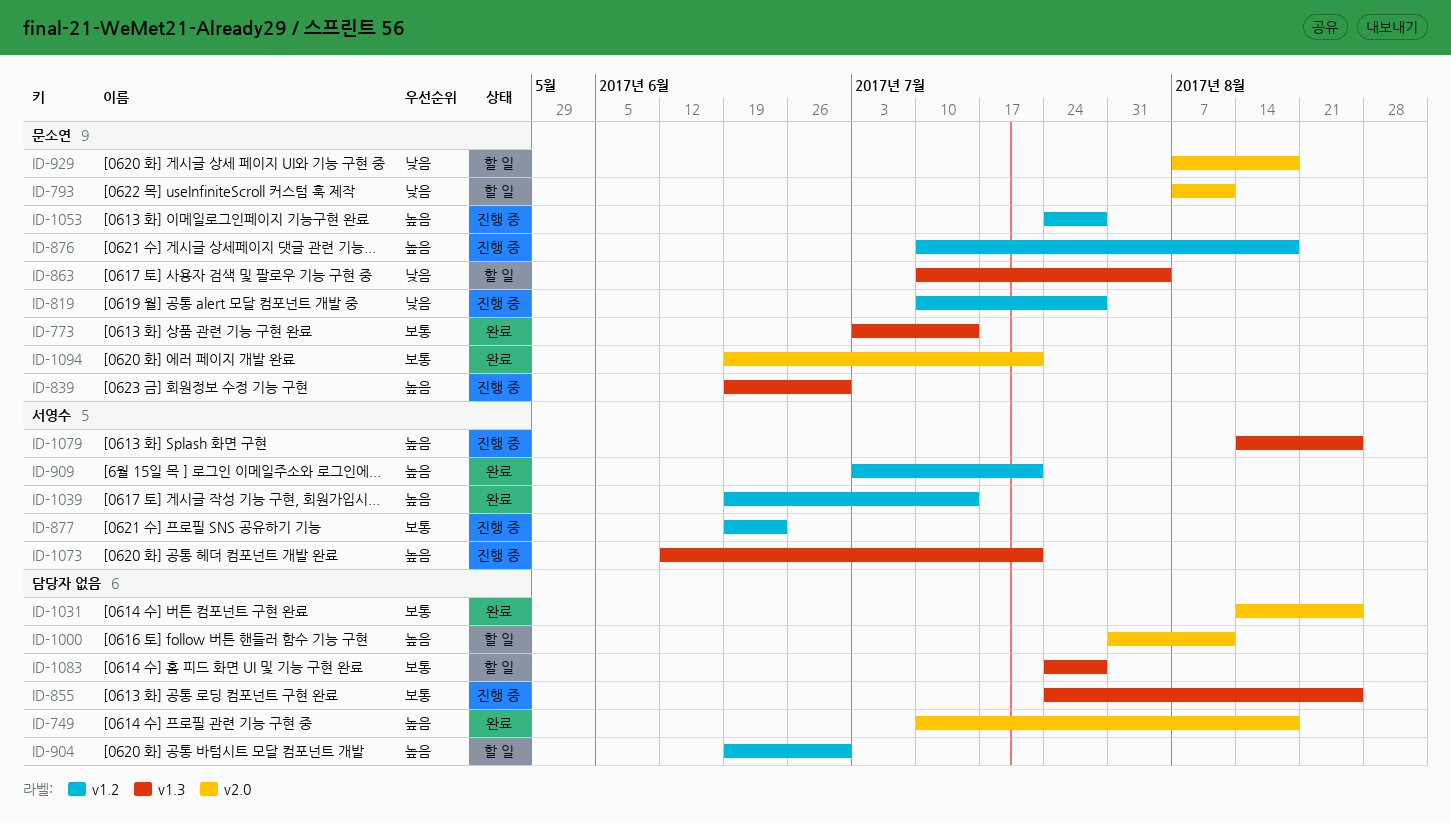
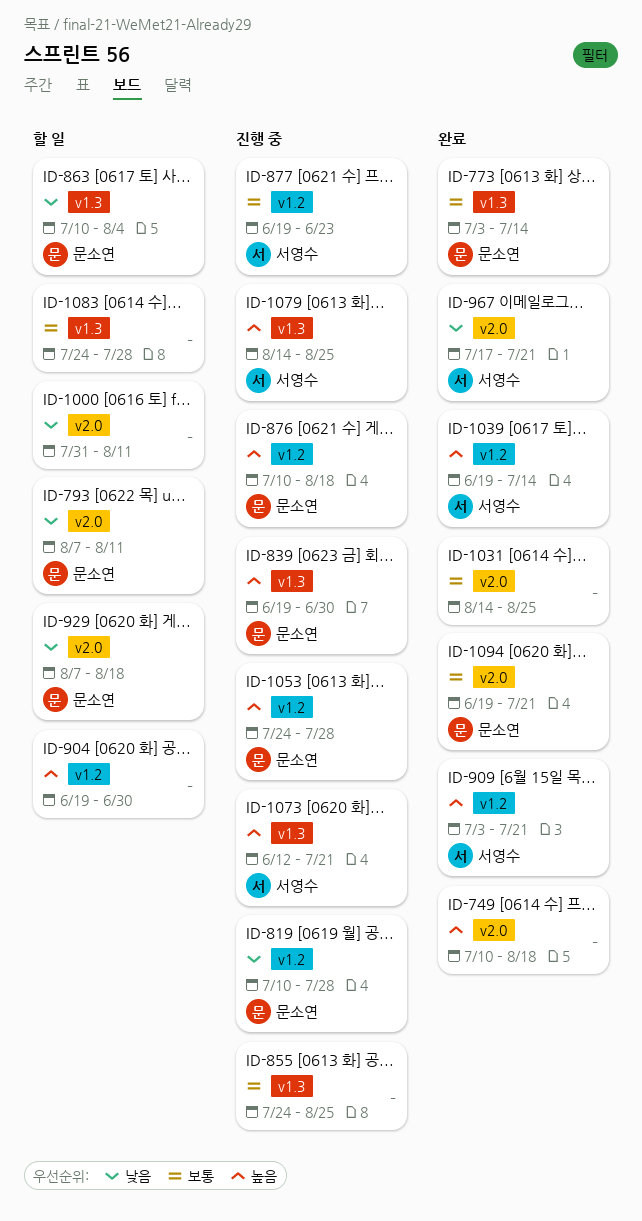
ID-967: none -> present
ID-1000, priority: 높음 -> 낮음

